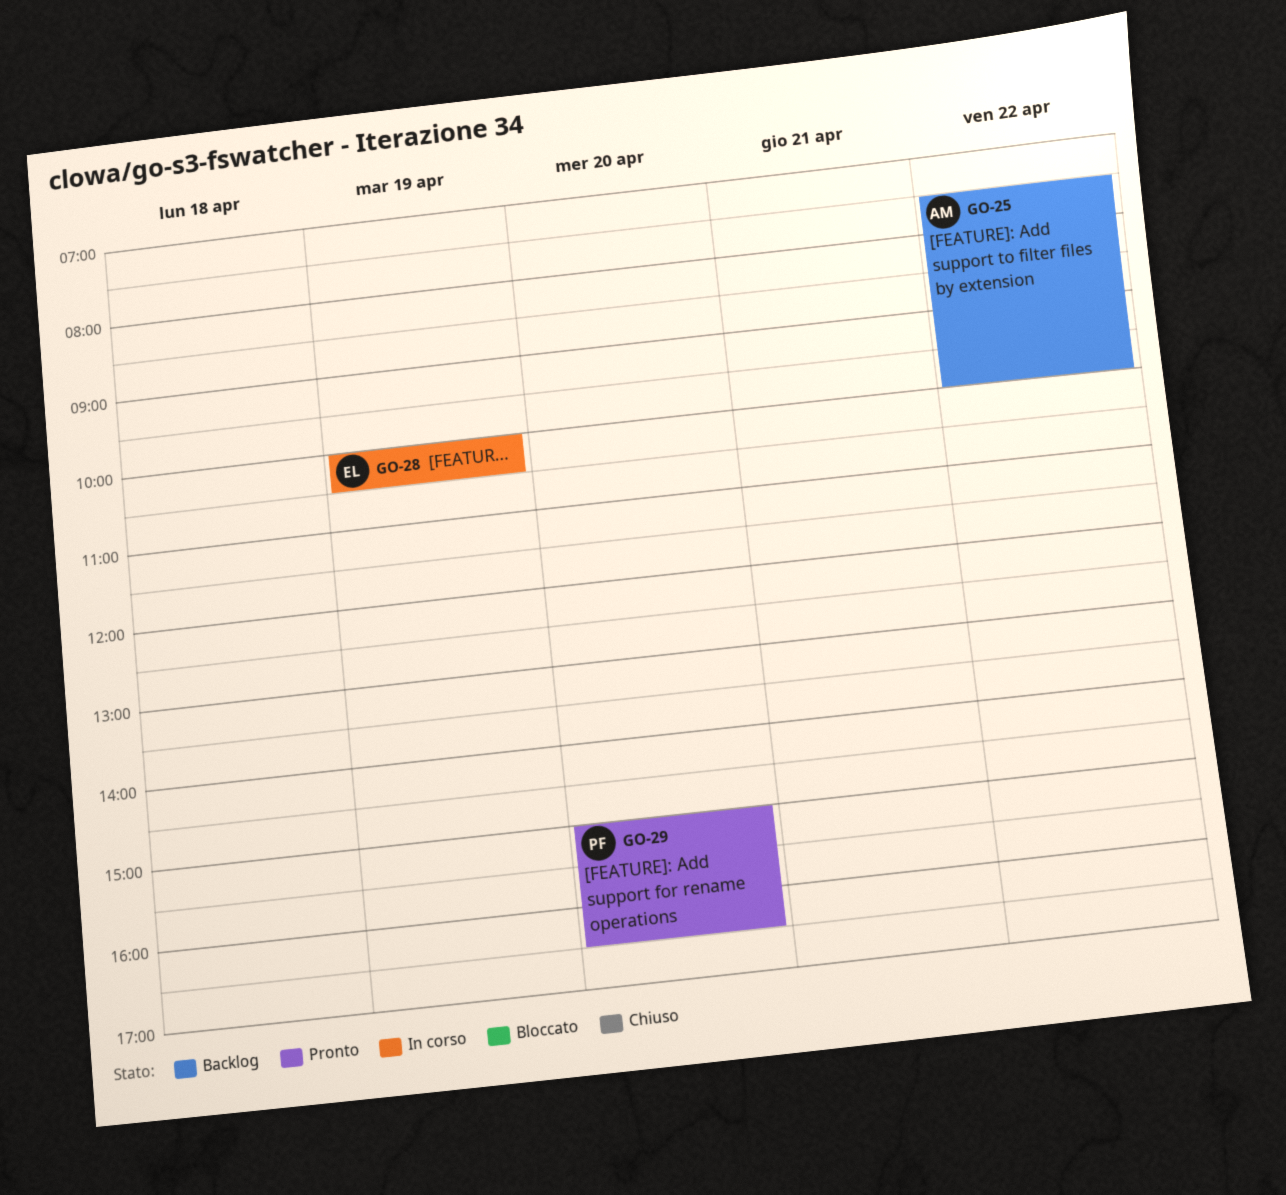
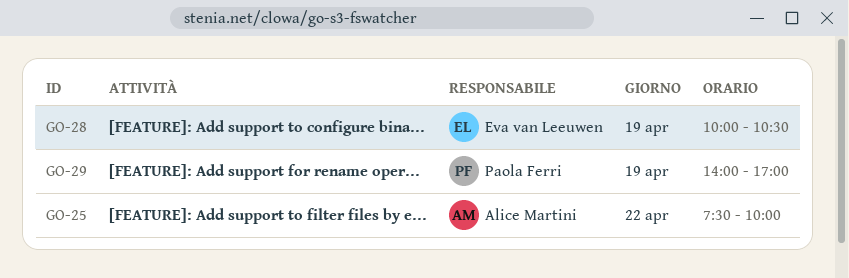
GO-29, day: Apr 20 -> Apr 19
GO-29, begins: 15:00 -> 14:00
GO-29, ends: 16:30 -> 17:00

